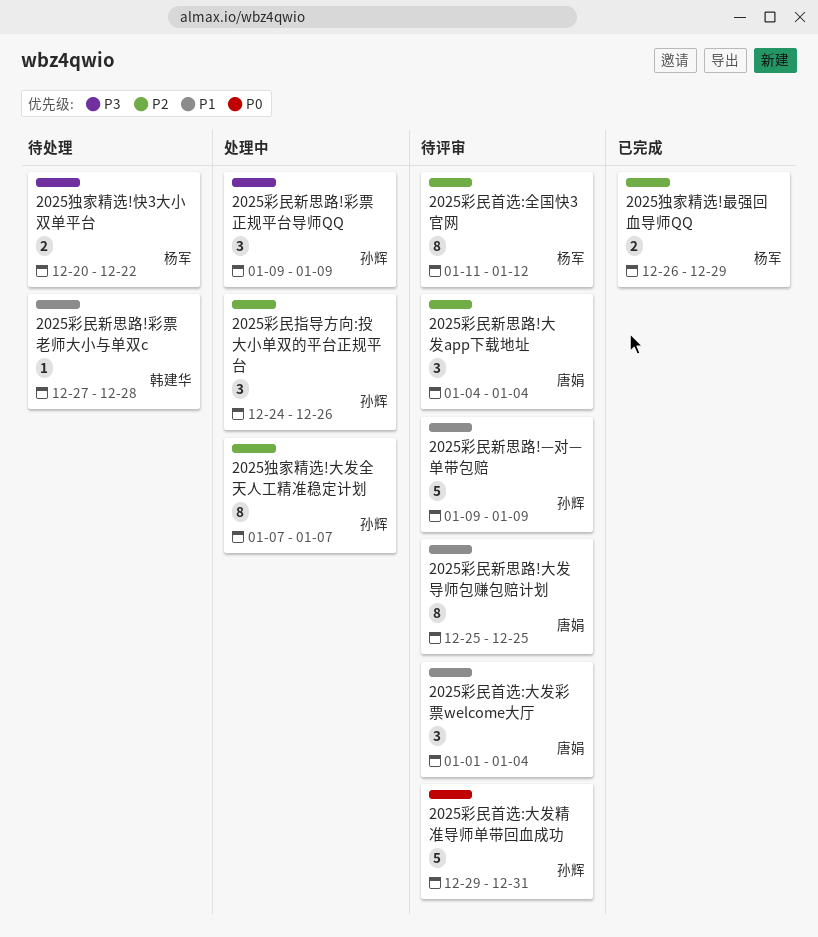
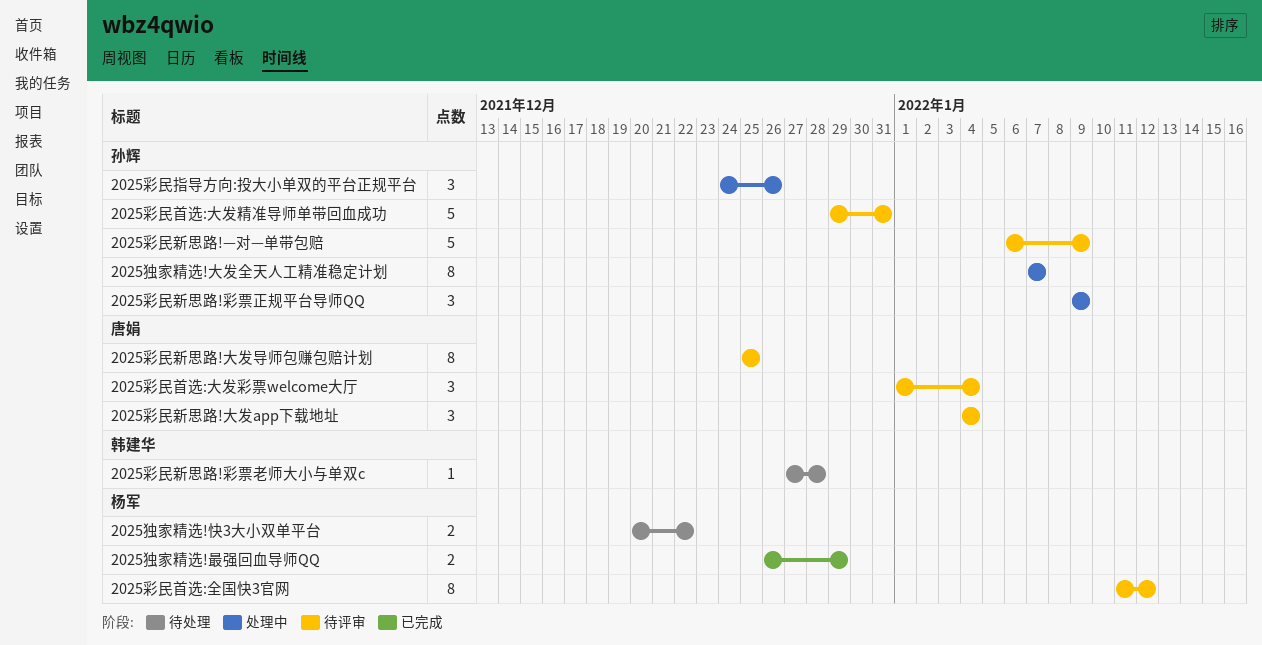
2025彩民新思路!—对—单带包赔, start: Jan 9 -> Jan 6

